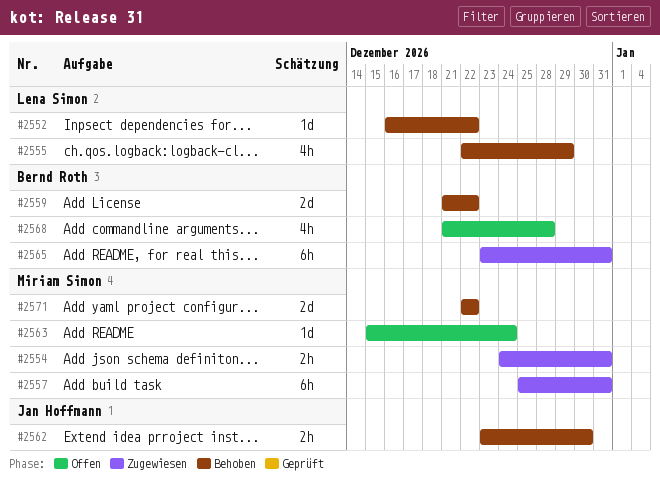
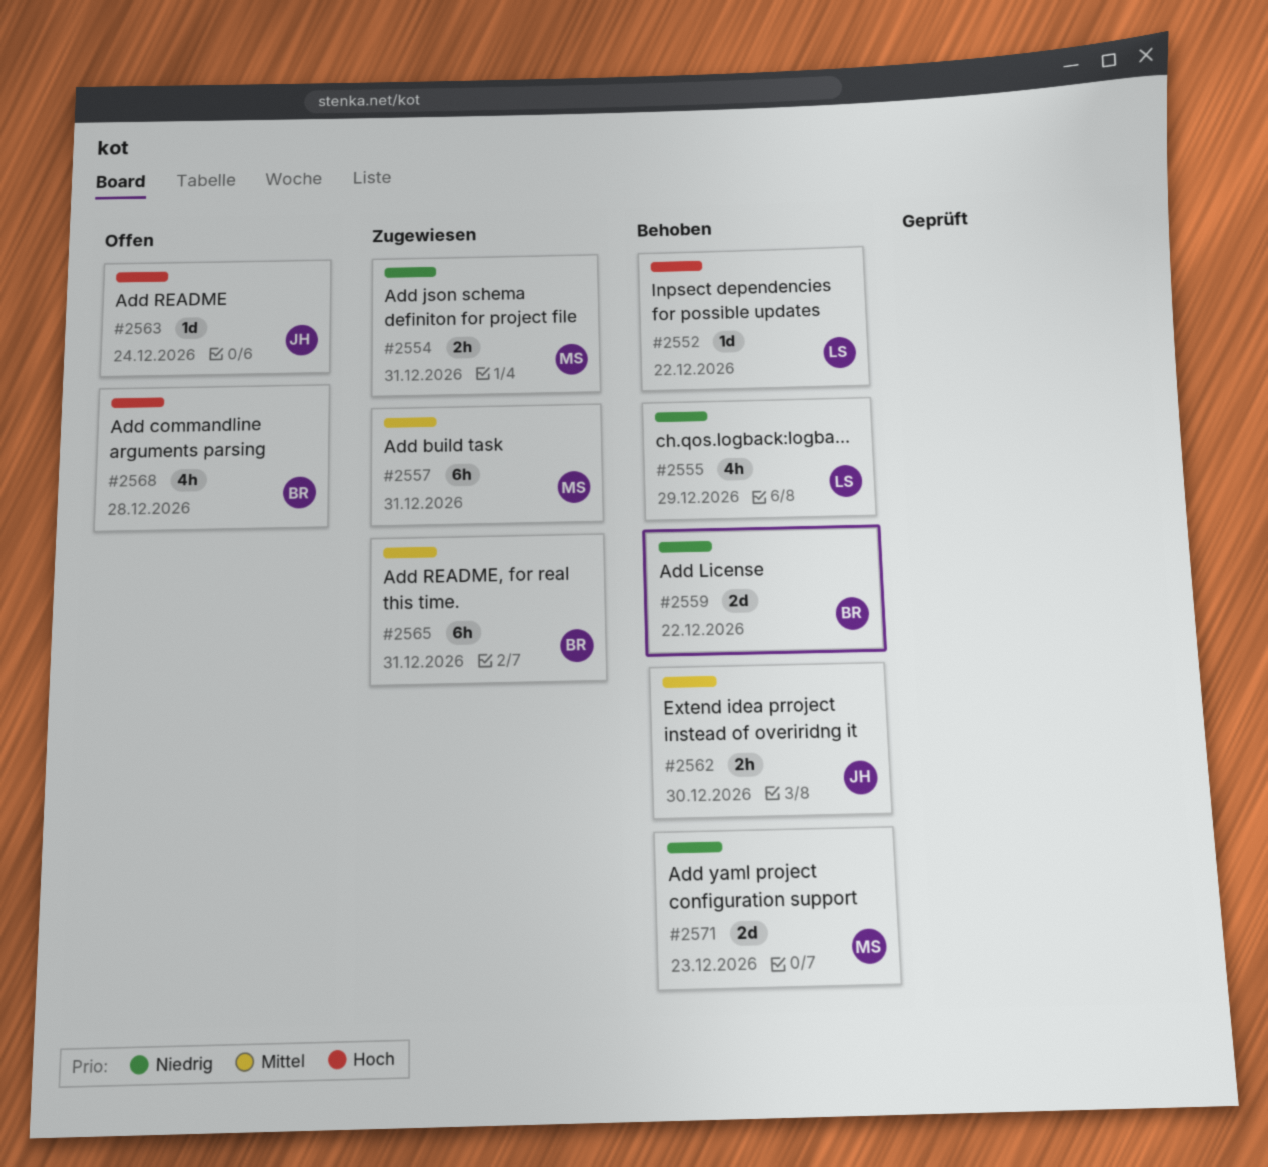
#2563, owner: Miriam Simon -> Jan Hoffmann
#2571, due: Dec 22 -> Dec 23

